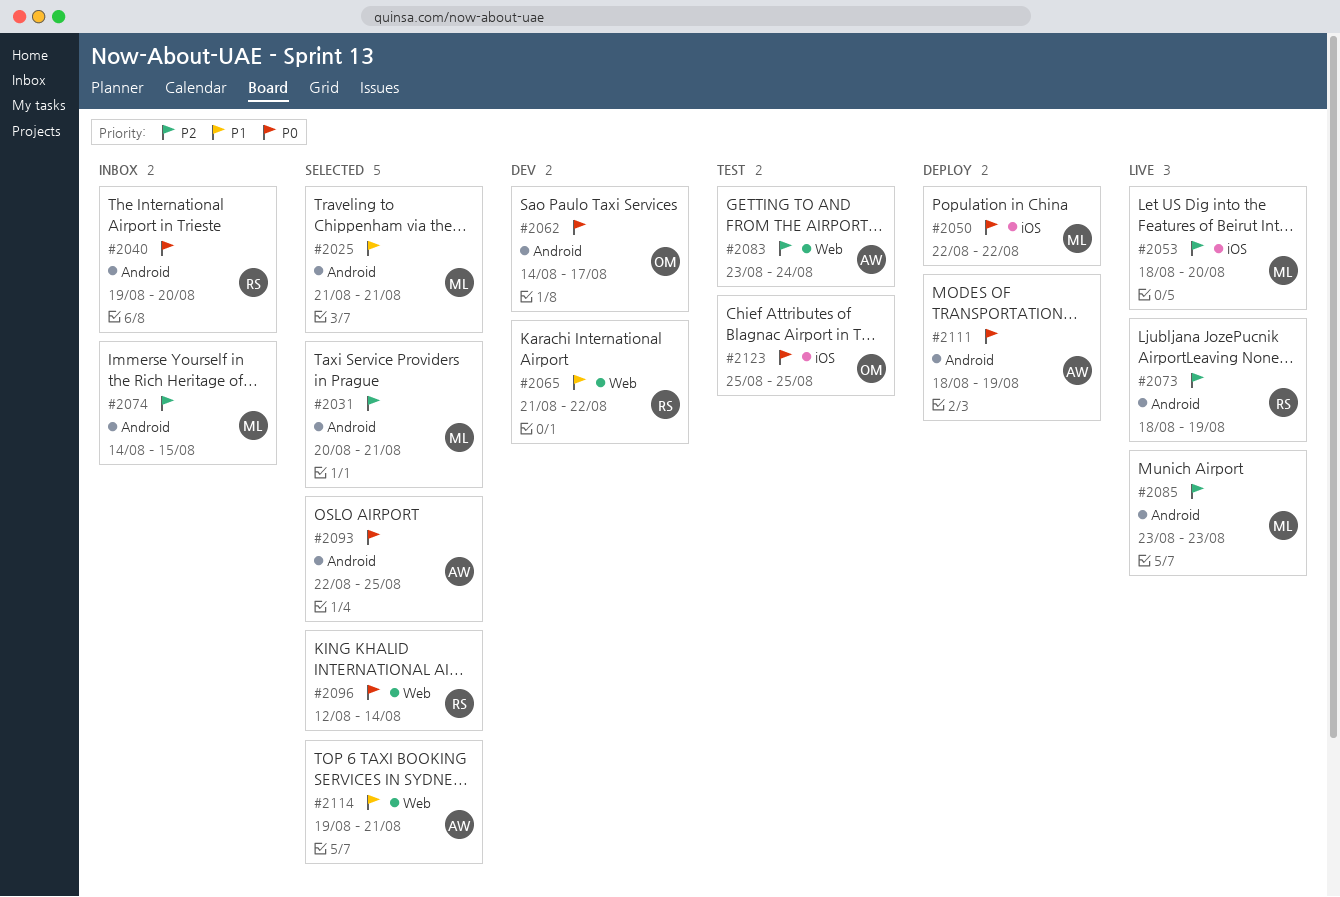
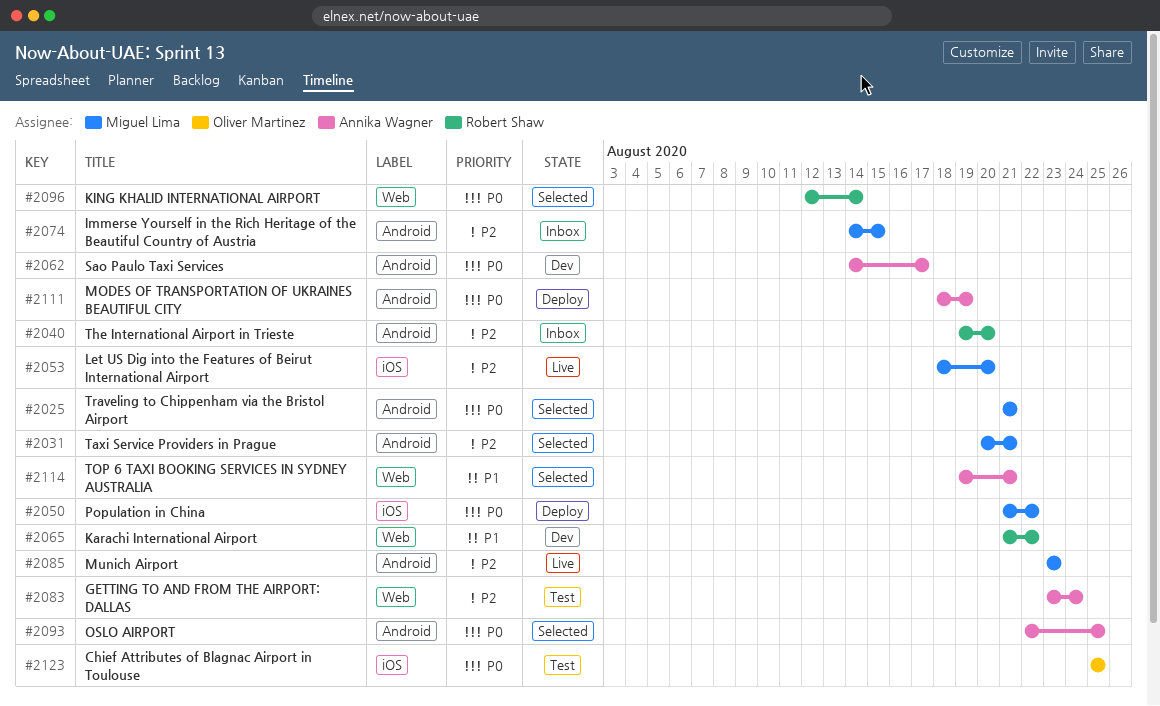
#2025, priority: P1 -> P0
#2040, priority: P0 -> P2
#2050, start: Aug 22 -> Aug 21
#2062, owner: Oliver Martinez -> Annika Wagner
#2073: present -> none

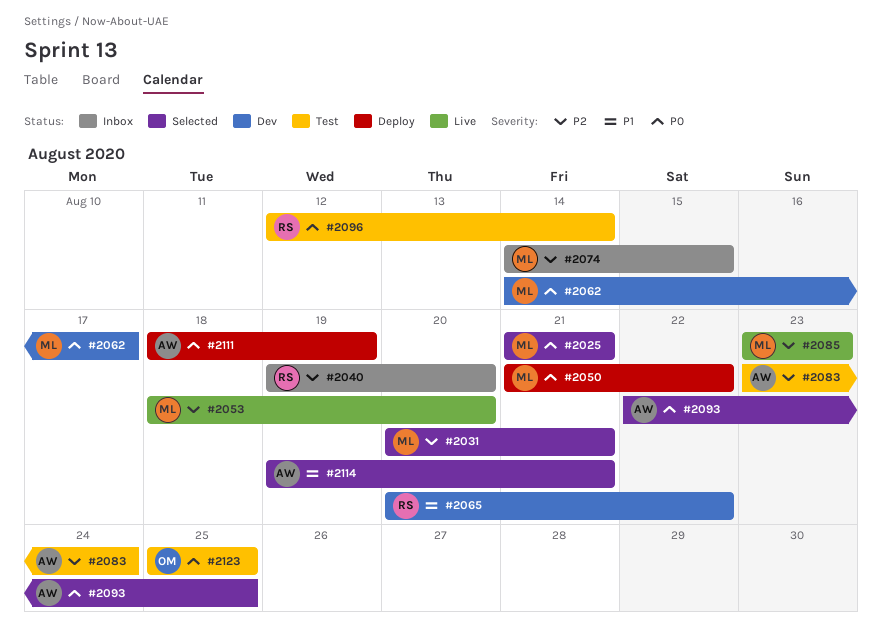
#2062, owner: Annika Wagner -> Miguel Lima
#2065, start: Aug 21 -> Aug 20
#2096, status: Selected -> Test

